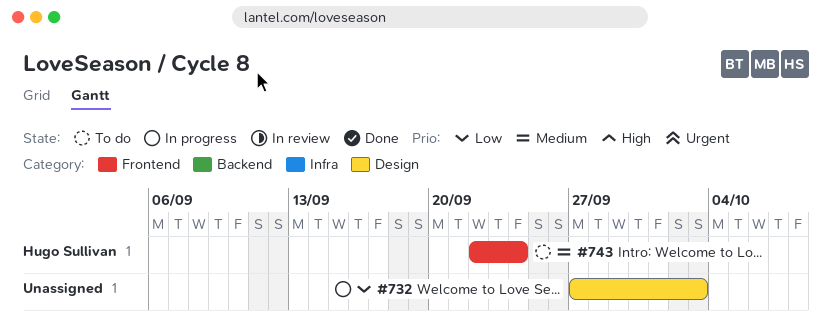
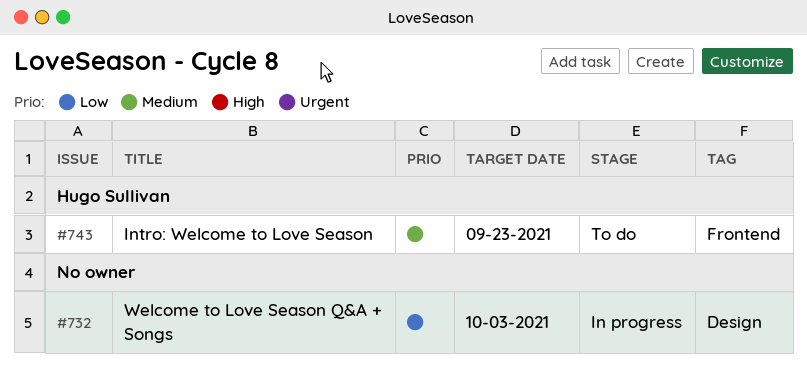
#743, due: Sep 24 -> Sep 23

